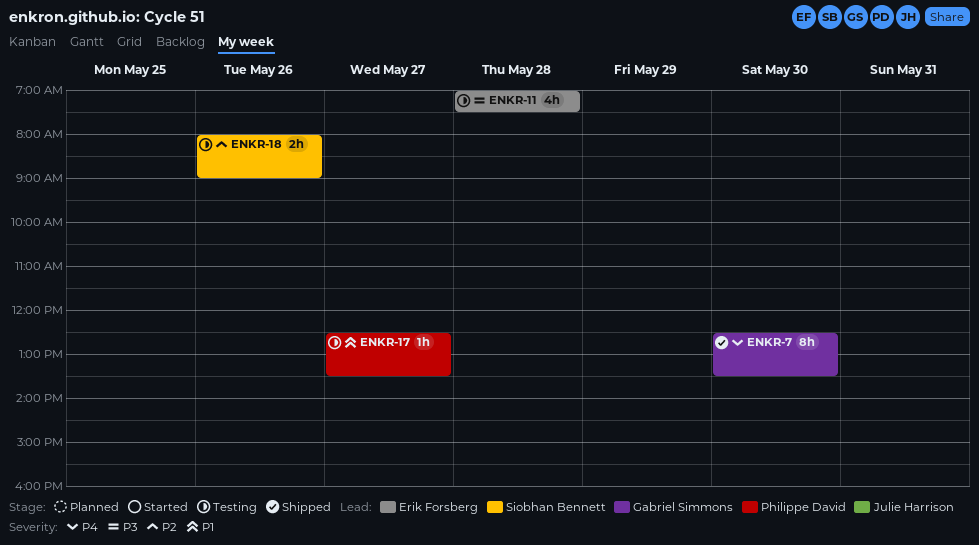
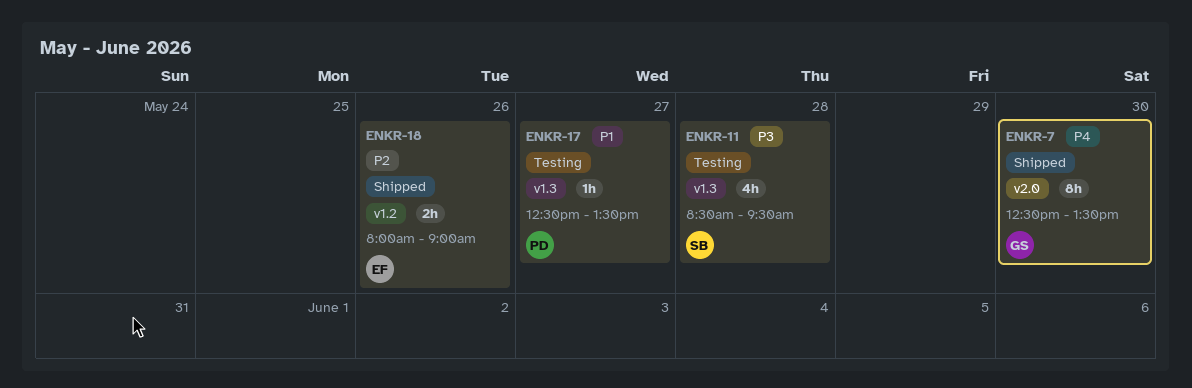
ENKR-11, owner: Erik Forsberg -> Siobhan Bennett
ENKR-11, begins: 07:00 -> 08:30
ENKR-11, ends: 07:30 -> 09:30
ENKR-18, status: Testing -> Shipped
ENKR-18, owner: Siobhan Bennett -> Erik Forsberg

